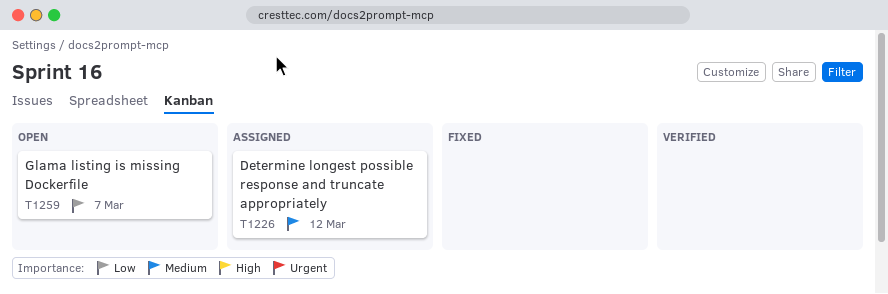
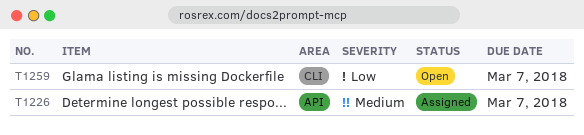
T1226, due: Mar 12 -> Mar 7

